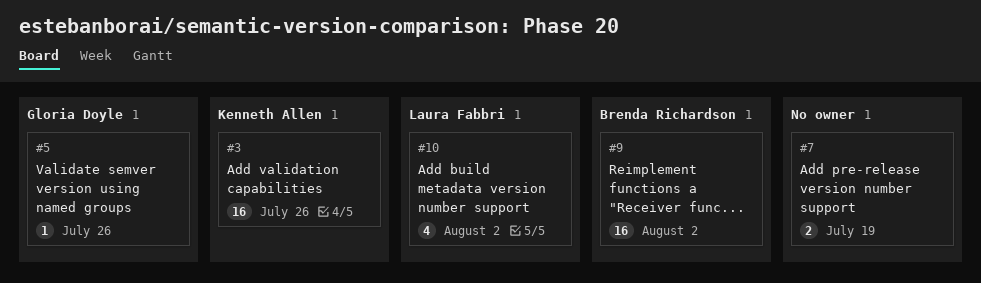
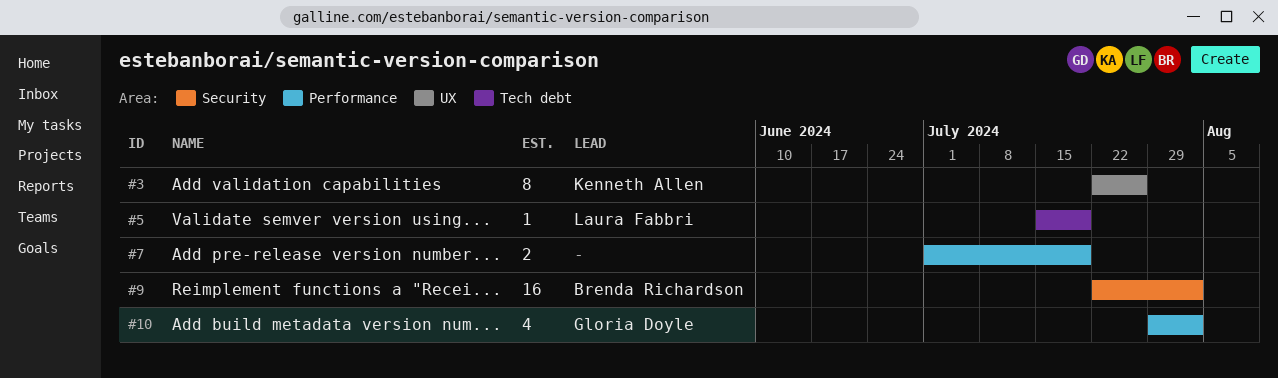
#3, estimate: 16 -> 8
#5, owner: Gloria Doyle -> Laura Fabbri
#5, due: Jul 26 -> Jul 19
#10, owner: Laura Fabbri -> Gloria Doyle

